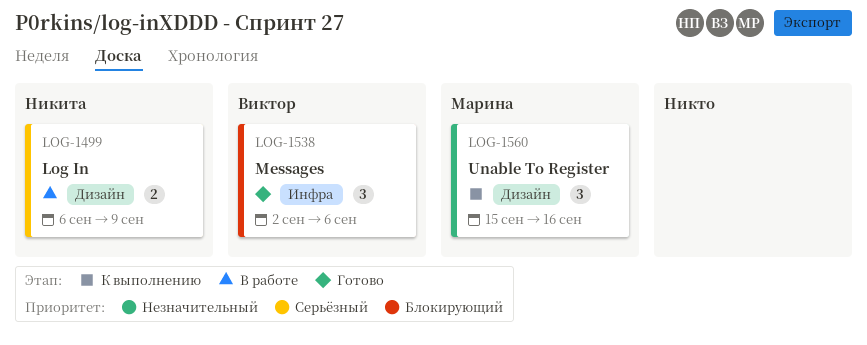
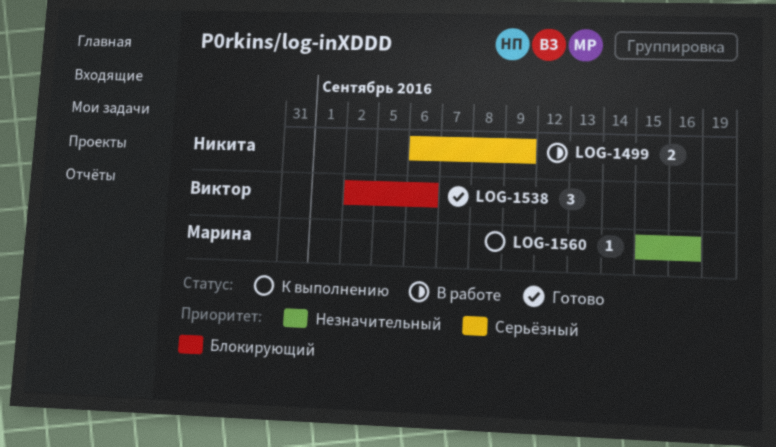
LOG-1560, estimate: 3 -> 1

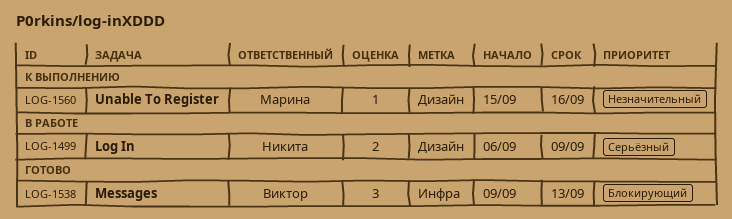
LOG-1538, start: Sep 2 -> Sep 9
LOG-1538, due: Sep 6 -> Sep 13

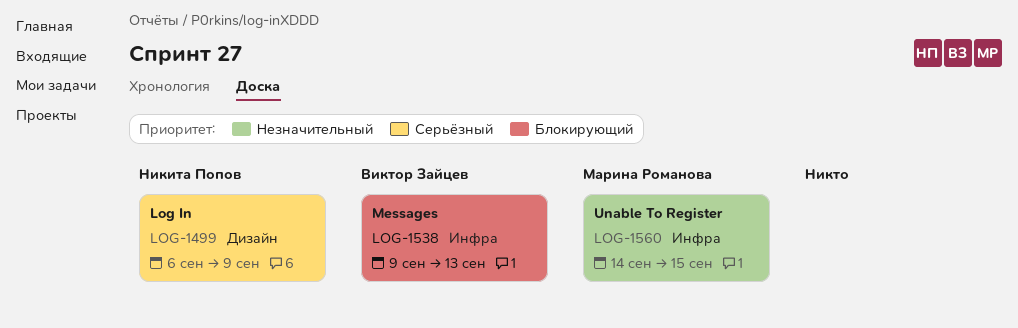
LOG-1560, label: Дизайн -> Инфра
LOG-1560, start: Sep 15 -> Sep 14
LOG-1560, due: Sep 16 -> Sep 15

